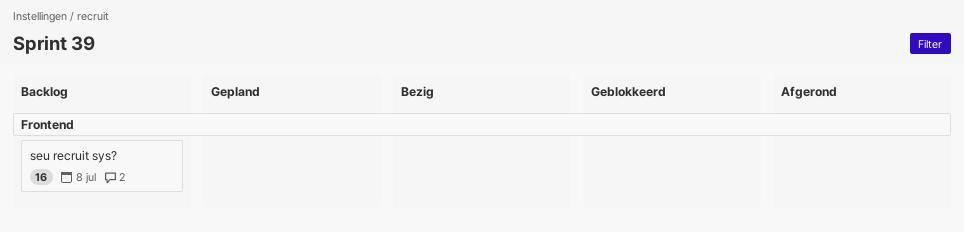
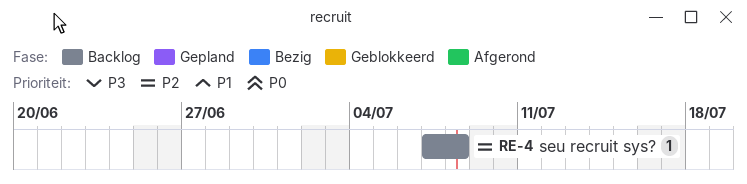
seu recruit sys?, estimate: 16 -> 1

